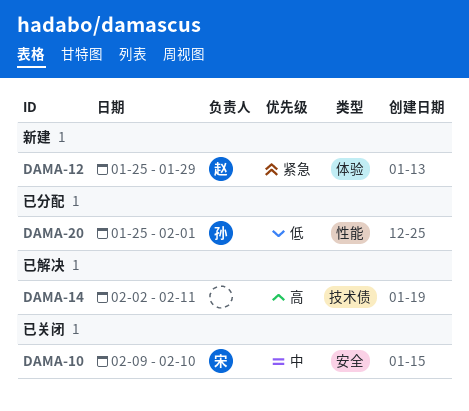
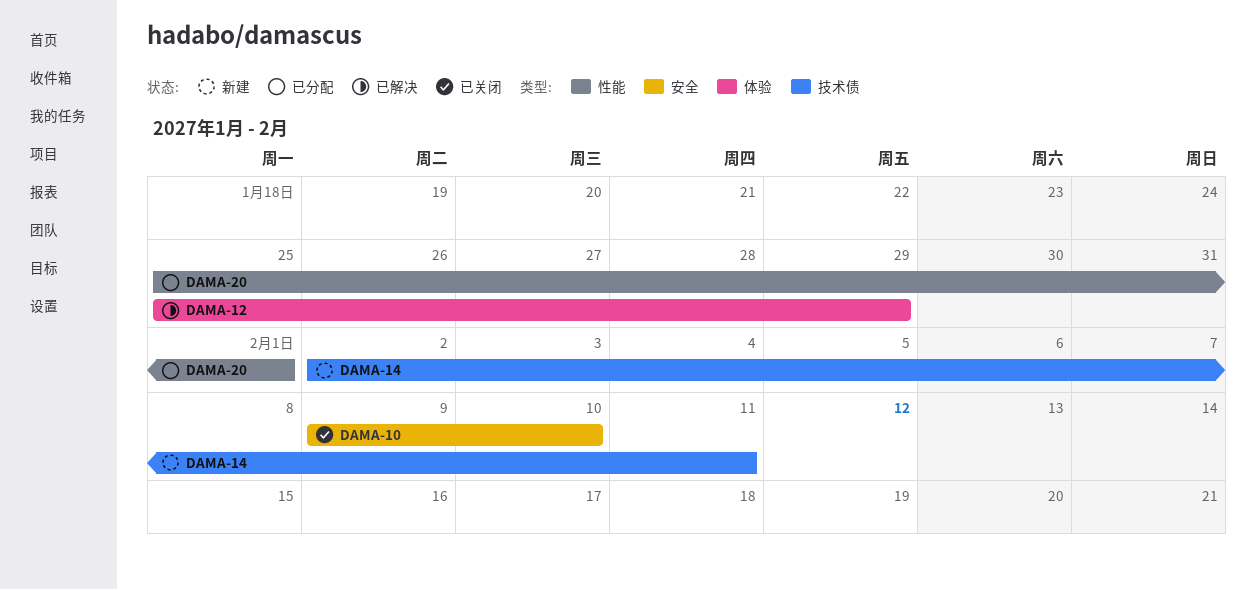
DAMA-12, status: 新建 -> 已解决
DAMA-14, status: 已解决 -> 新建

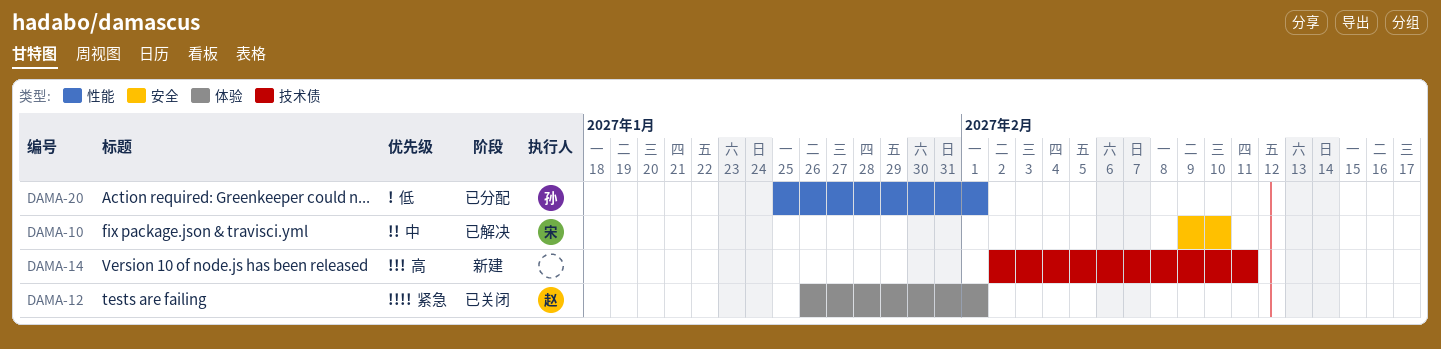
DAMA-10, status: 已关闭 -> 已解决
DAMA-12, status: 已解决 -> 已关闭
DAMA-12, start: Jan 25 -> Jan 26
DAMA-12, due: Jan 29 -> Feb 1

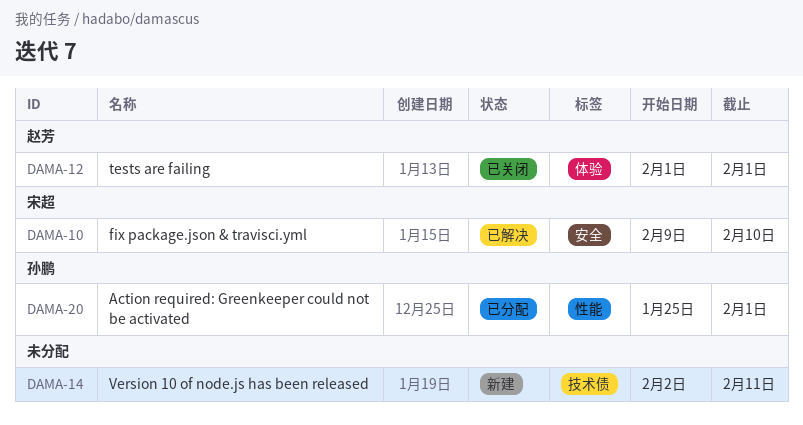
DAMA-12, start: Jan 26 -> Feb 1

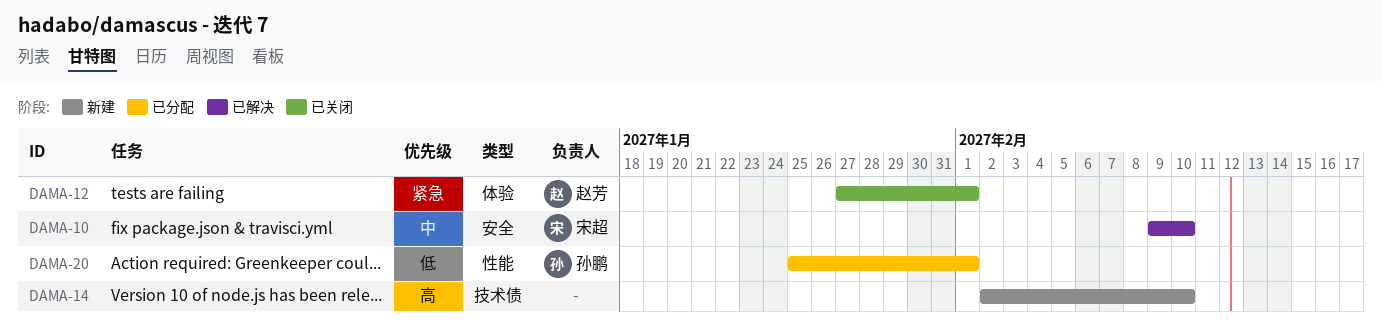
DAMA-12, start: Feb 1 -> Jan 27
DAMA-14, due: Feb 11 -> Feb 10

